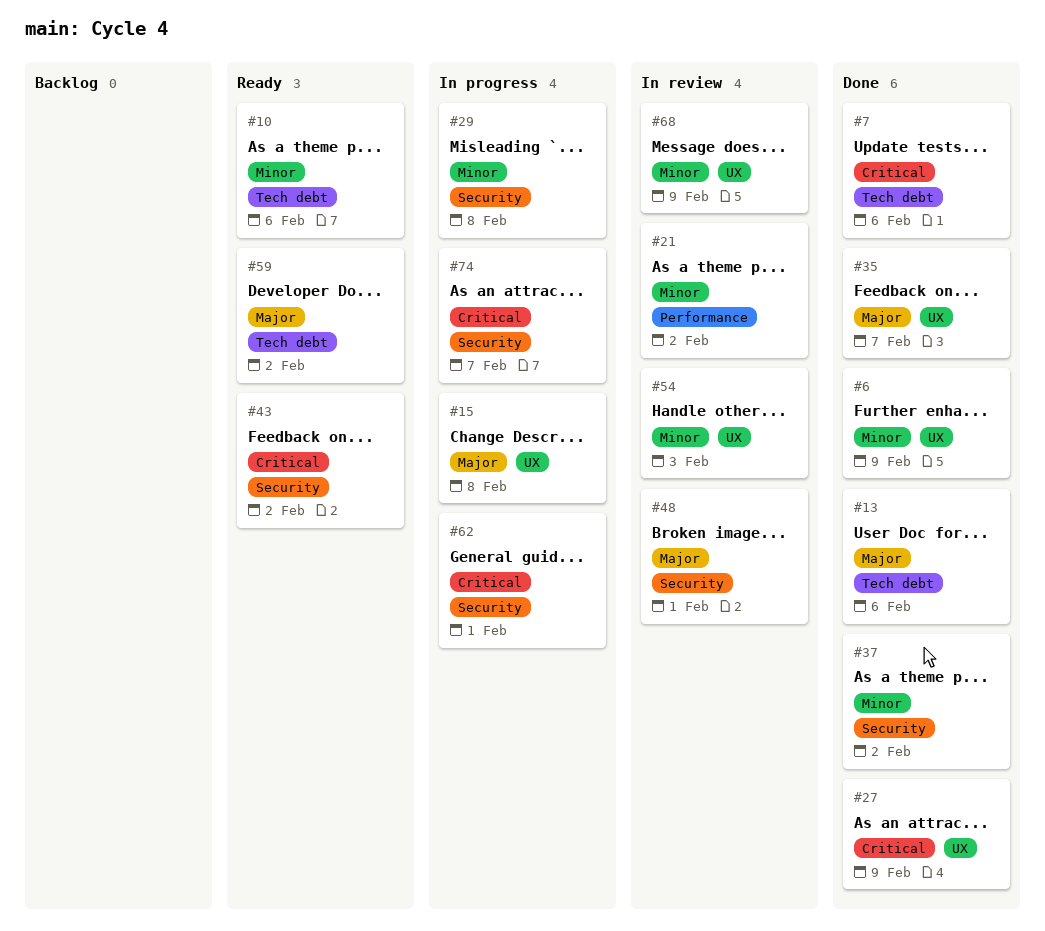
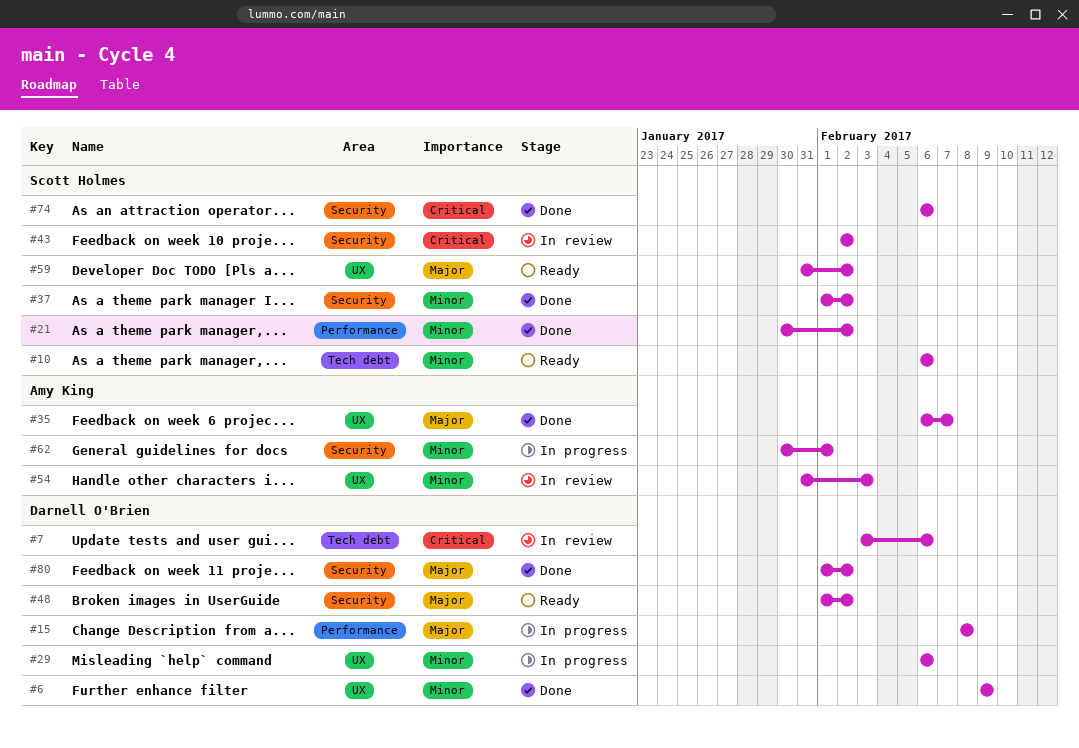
#7, status: Done -> In review
#13: present -> none
#15, label: UX -> Performance
#21, status: In review -> Done
#27: present -> none
#29, label: Security -> UX
#29, due: Feb 8 -> Feb 6
#43, status: Ready -> In review
#48, status: In review -> Ready
#48, due: Feb 1 -> Feb 2
#59, label: Tech debt -> UX
#62, priority: Critical -> Minor
#68: present -> none
#74, status: In progress -> Done
#74, due: Feb 7 -> Feb 6
#80: none -> present

